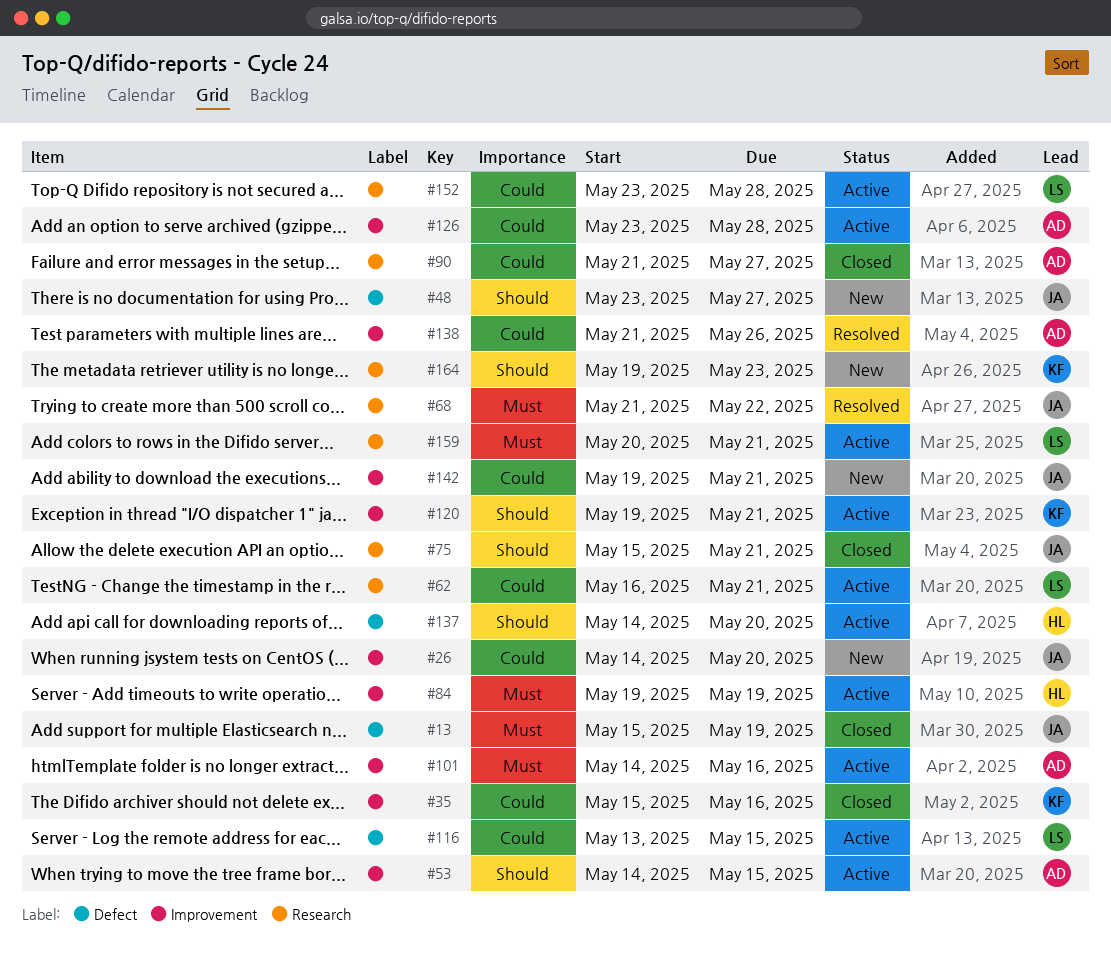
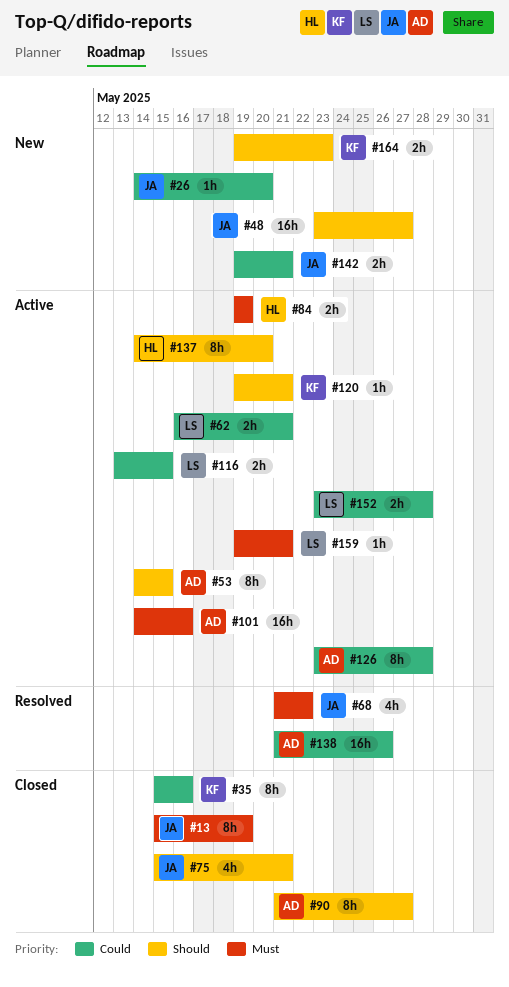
#90, priority: Could -> Should
#159, start: May 20 -> May 19

